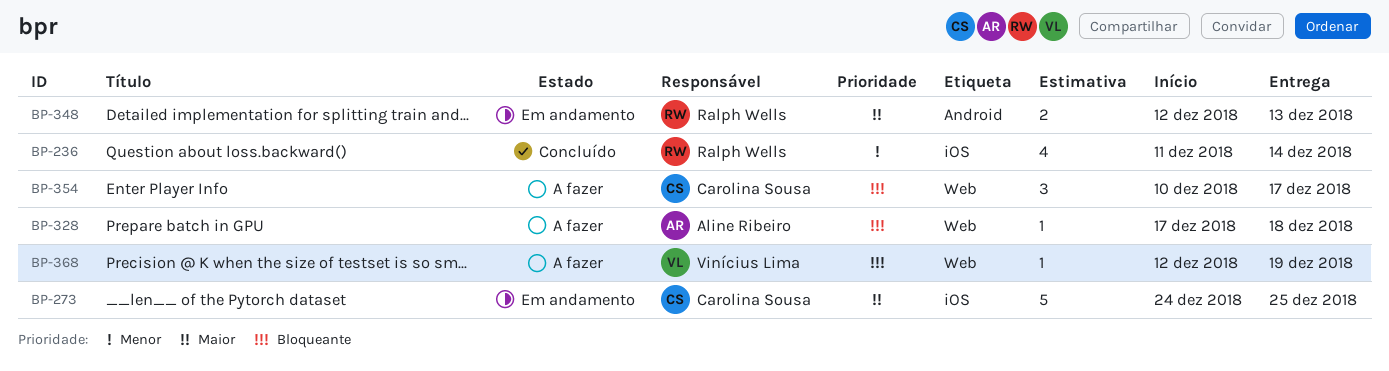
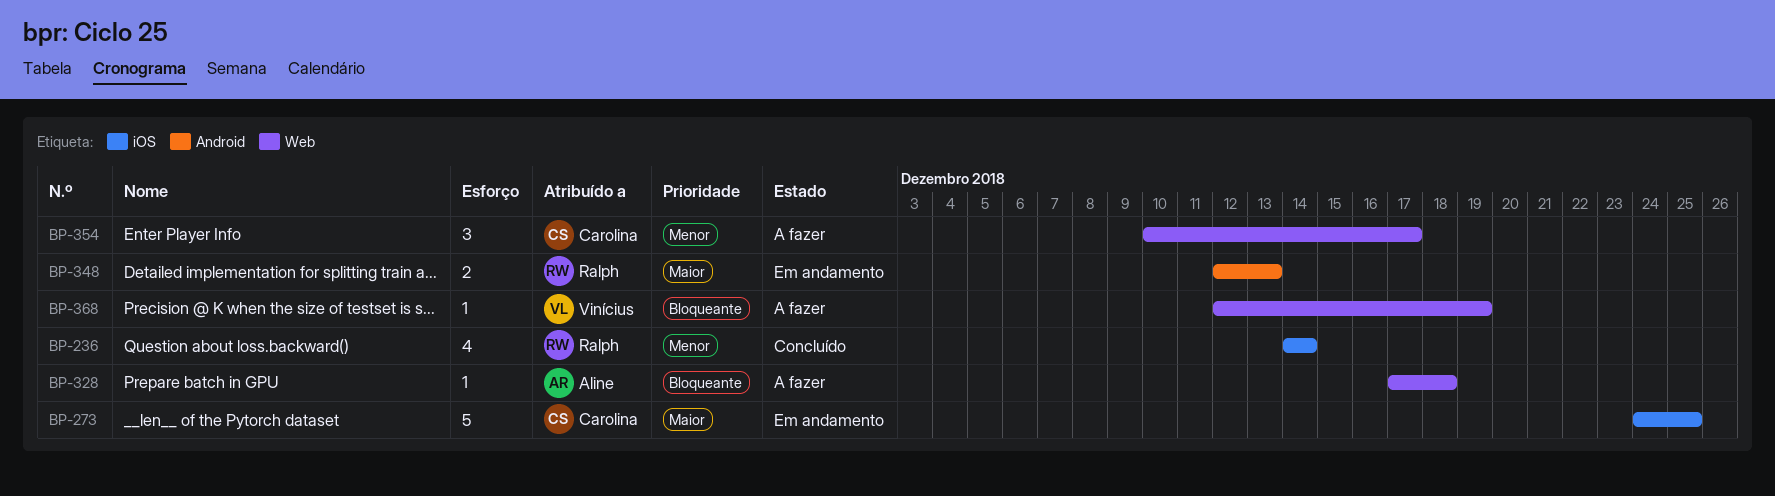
BP-236, start: Dec 11 -> Dec 14
BP-354, priority: Bloqueante -> Menor

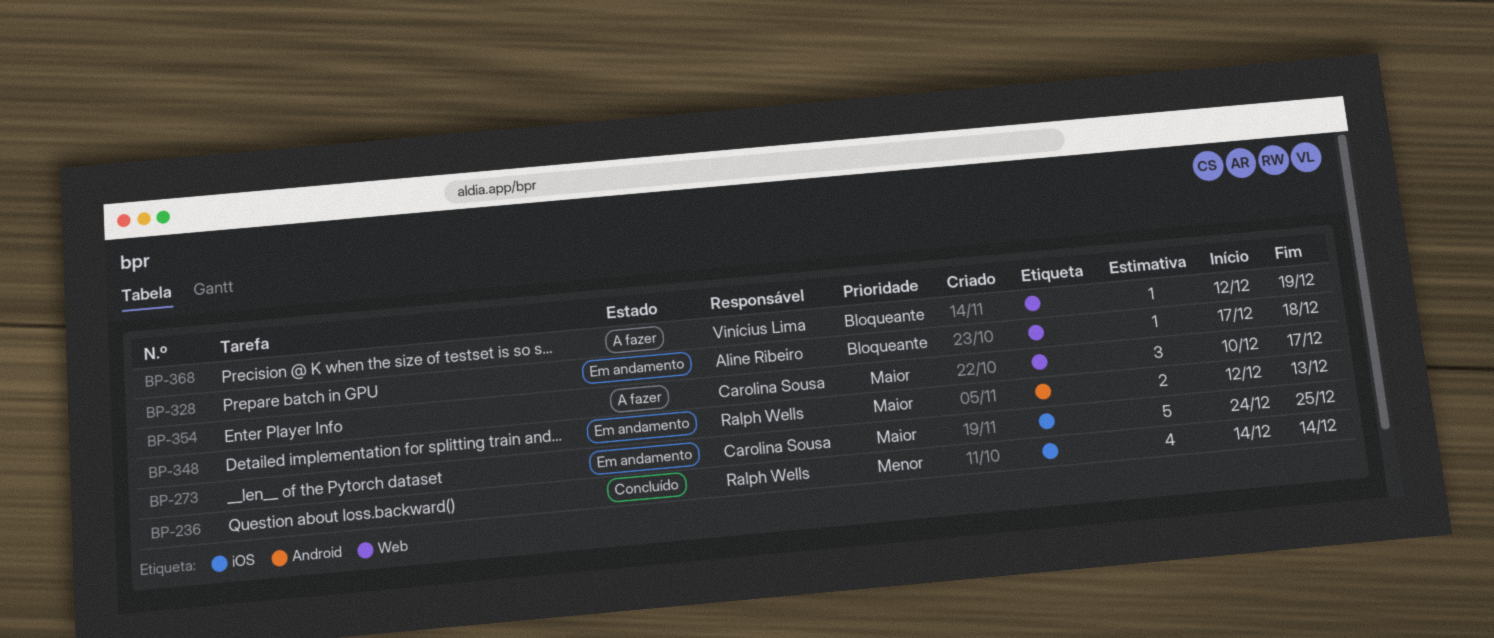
BP-328, status: A fazer -> Em andamento
BP-354, priority: Menor -> Maior

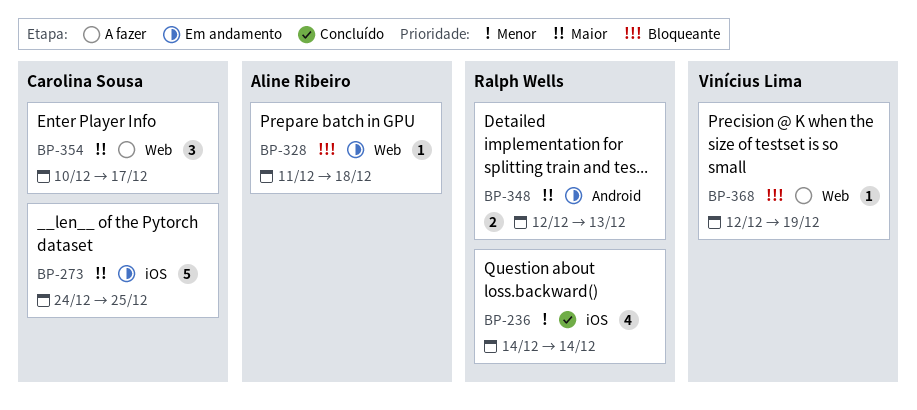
BP-328, start: Dec 17 -> Dec 11

